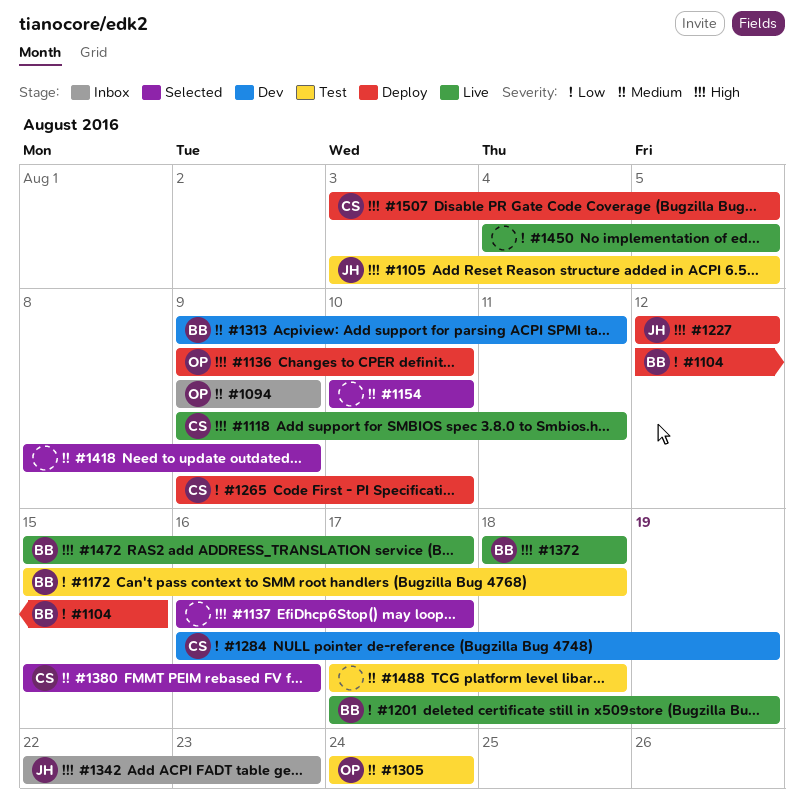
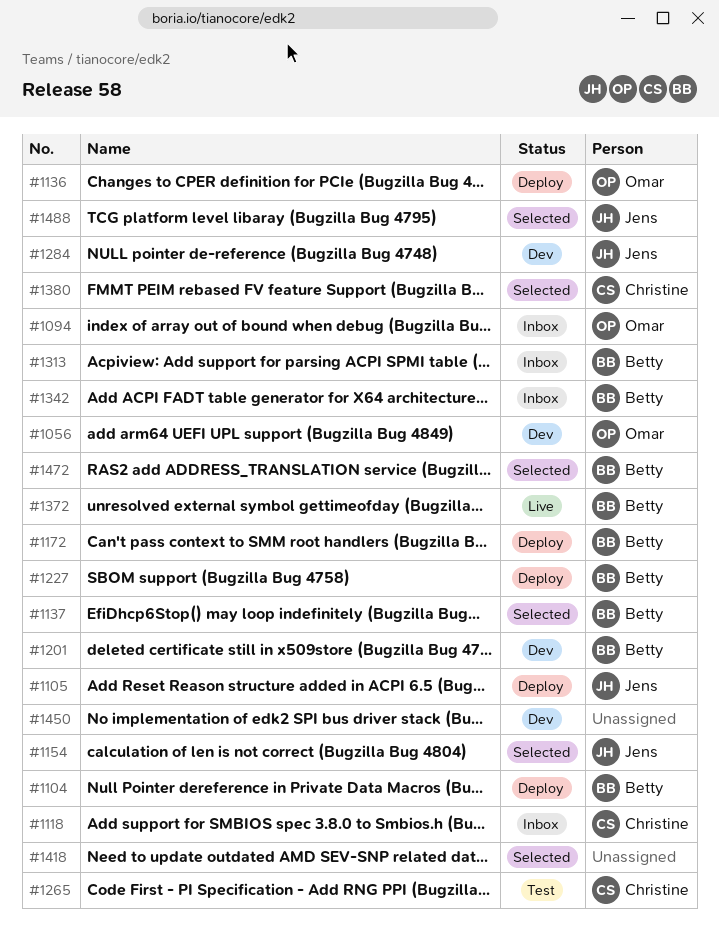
#1056: none -> present
#1105, status: Test -> Deploy
#1118, status: Live -> Inbox
#1137, owner: none -> Betty
#1154, owner: none -> Jens
#1172, status: Test -> Deploy
#1201, status: Live -> Dev
#1227, owner: Jens -> Betty
#1265, status: Deploy -> Test
#1284, owner: Christine -> Jens
#1305: present -> none
#1313, status: Dev -> Inbox
#1342, owner: Jens -> Betty
#1450, status: Live -> Dev
#1472, status: Live -> Selected
#1488, status: Test -> Selected
#1488, owner: none -> Jens
#1507: present -> none

